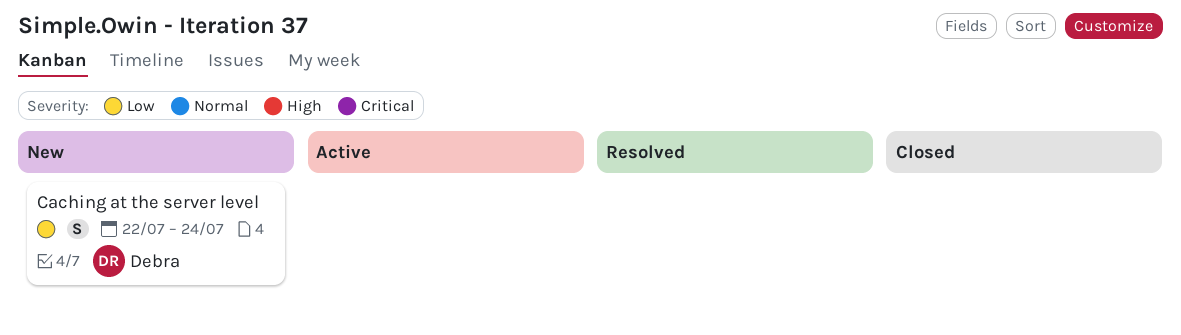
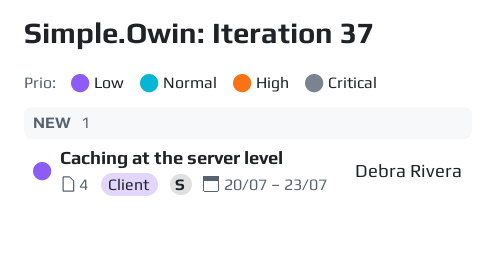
Caching at the server level, start: Jul 22 -> Jul 20
Caching at the server level, due: Jul 24 -> Jul 23

